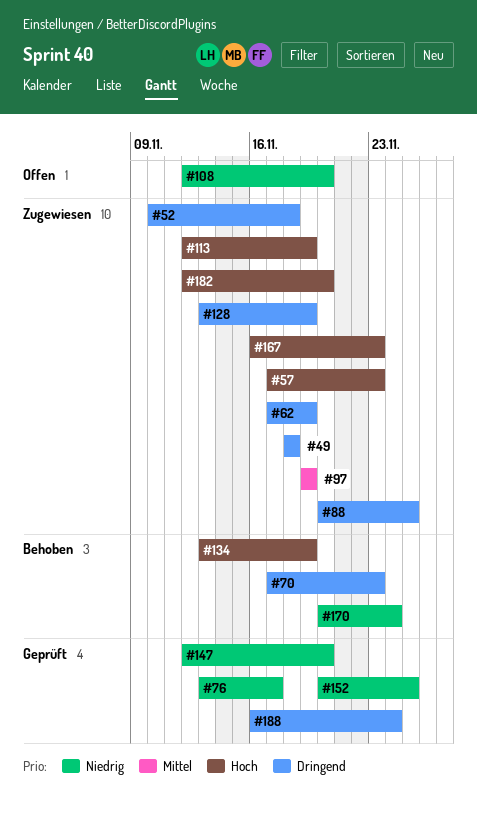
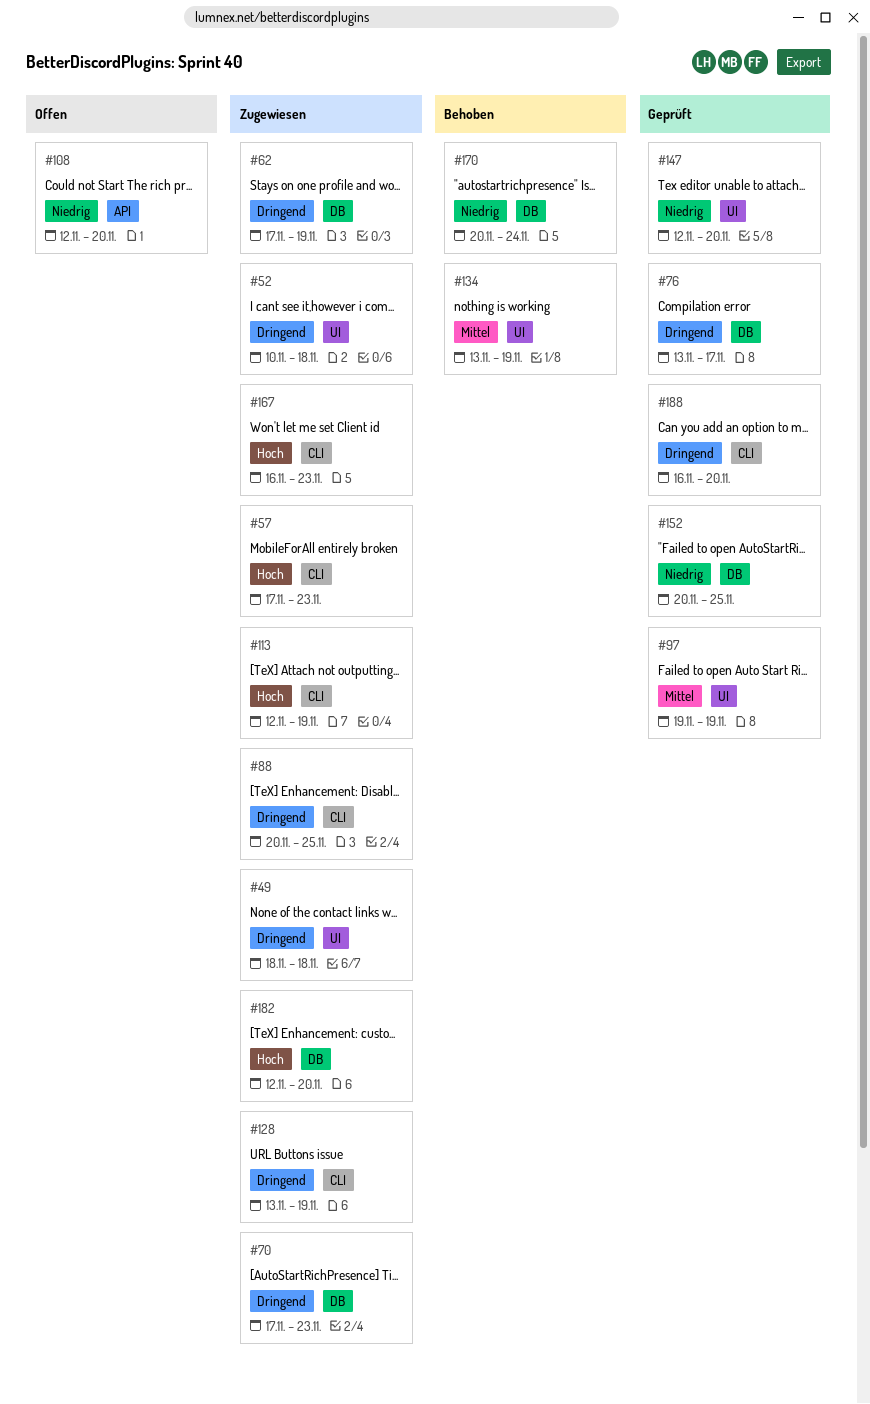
#70, status: Behoben -> Zugewiesen
#76, priority: Niedrig -> Dringend
#97, status: Zugewiesen -> Geprüft
#134, priority: Hoch -> Mittel
#188, due: Nov 24 -> Nov 20

